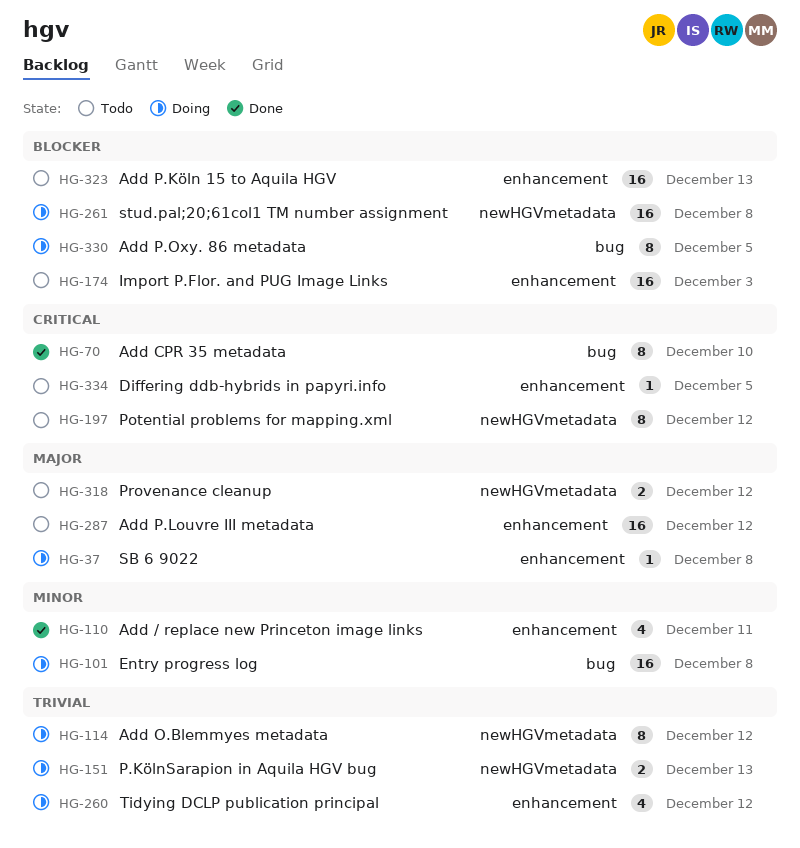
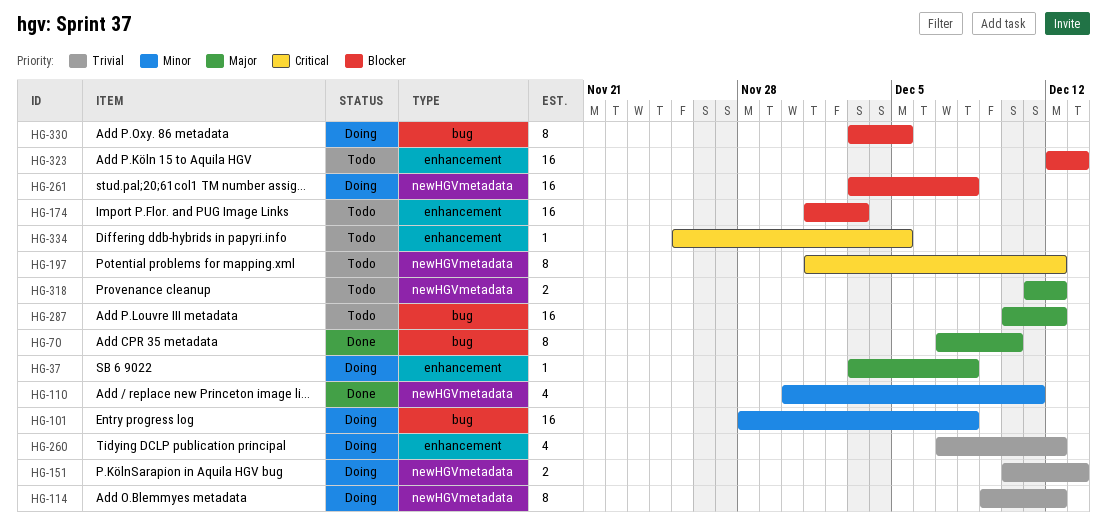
HG-70, priority: Critical -> Major
HG-110, label: enhancement -> newHGVmetadata
HG-287, label: enhancement -> bug

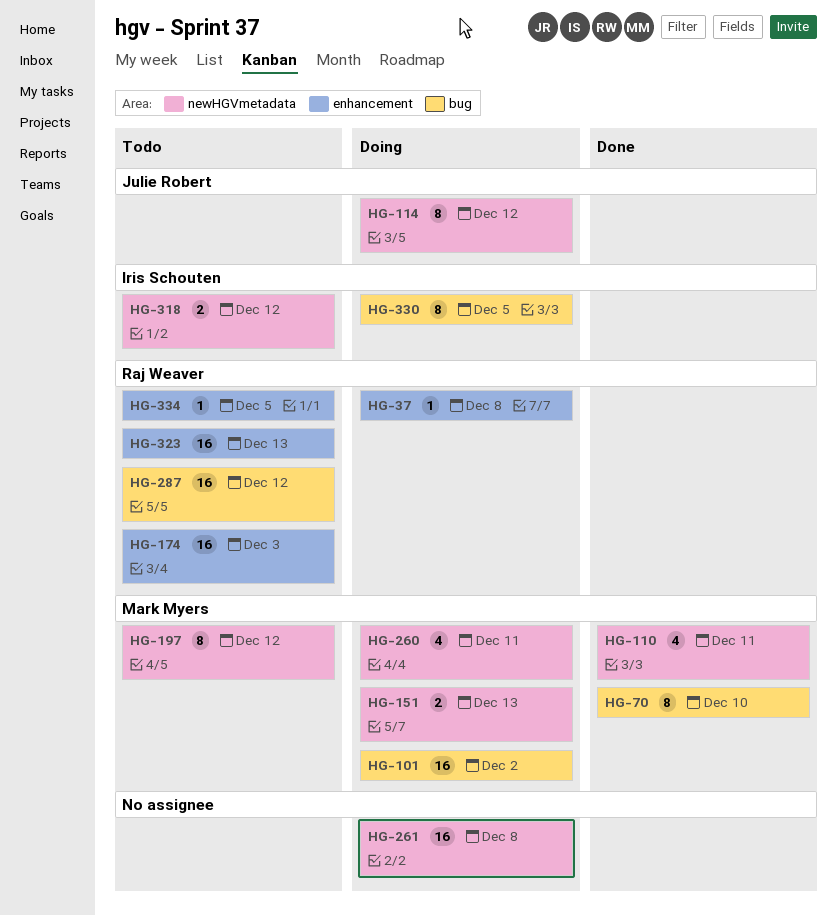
HG-101, due: Dec 8 -> Dec 2
HG-260, label: enhancement -> newHGVmetadata
HG-260, due: Dec 12 -> Dec 11

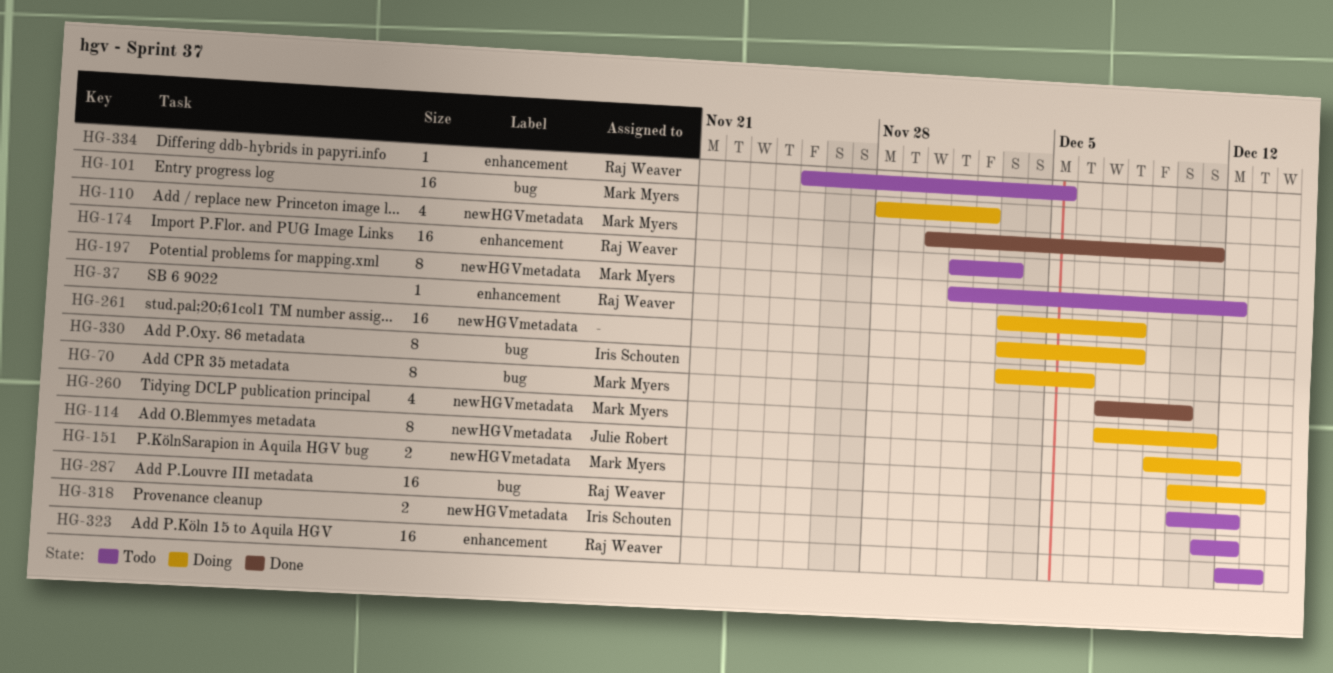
HG-330, due: Dec 5 -> Dec 6

